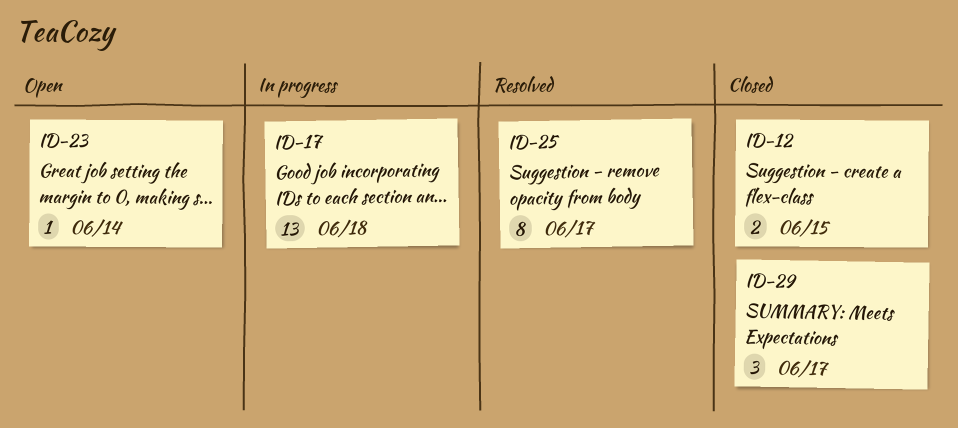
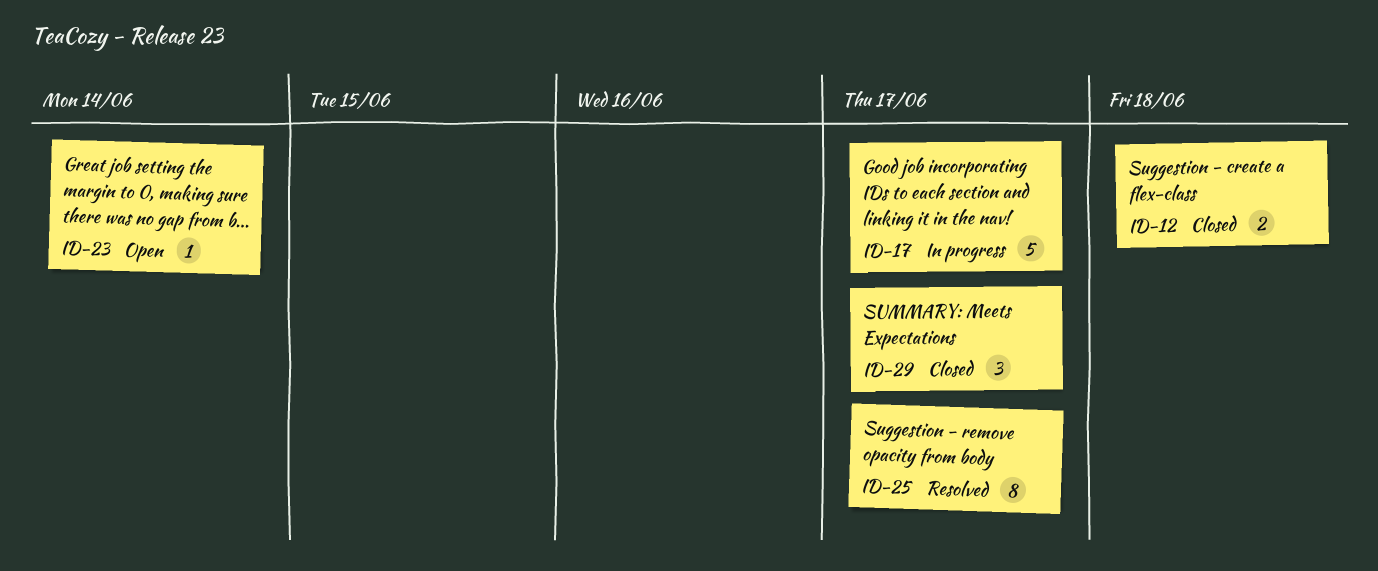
ID-12, due: Jun 15 -> Jun 18
ID-17, estimate: 13 -> 5
ID-17, due: Jun 18 -> Jun 17

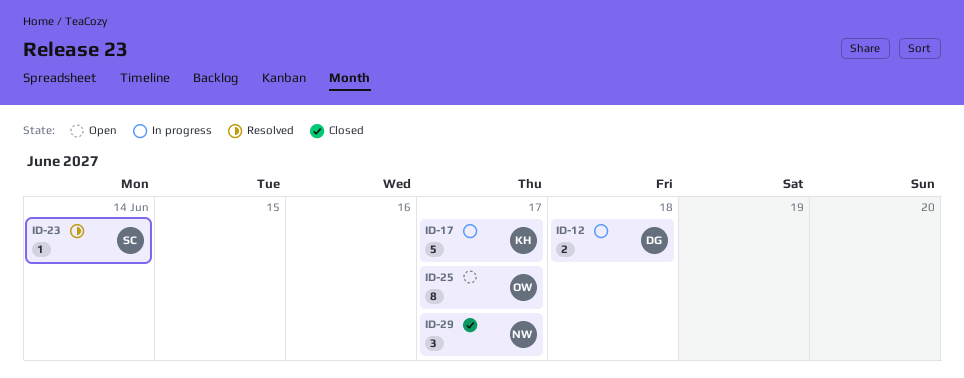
ID-12, status: Closed -> In progress
ID-23, status: Open -> Resolved
ID-25, status: Resolved -> Open

